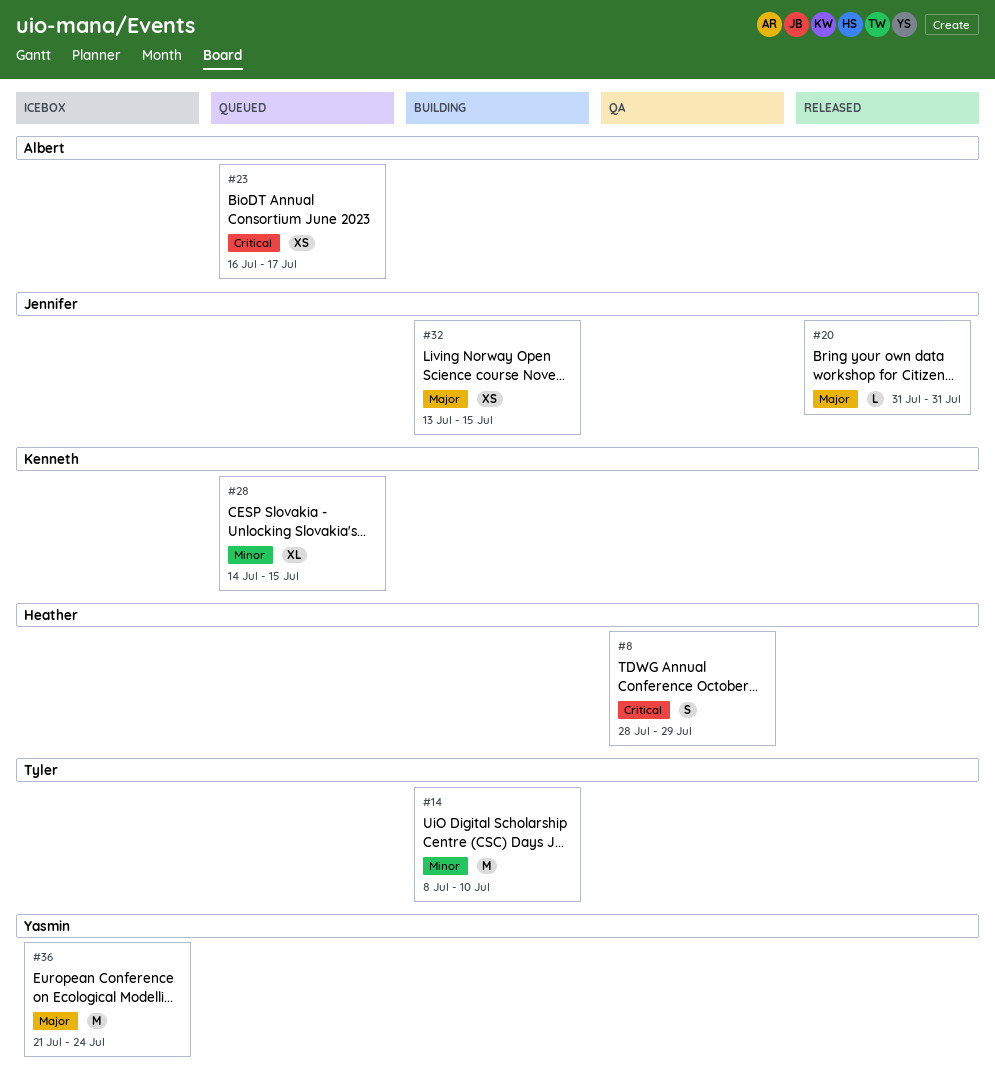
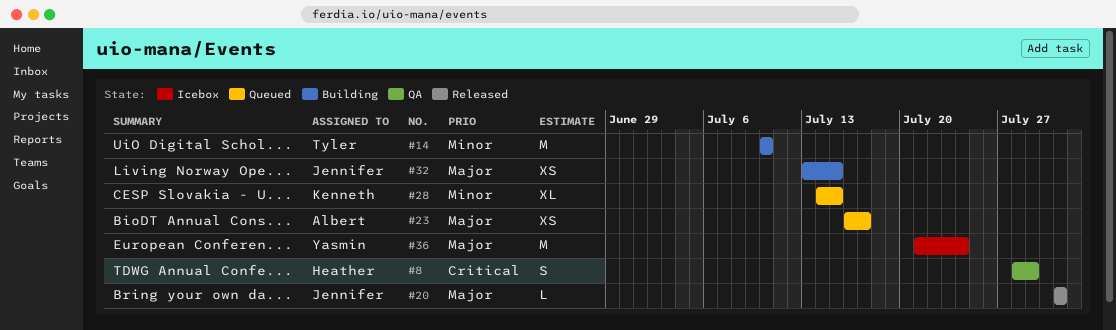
#14, start: Jul 8 -> Jul 10
#23, priority: Critical -> Major

